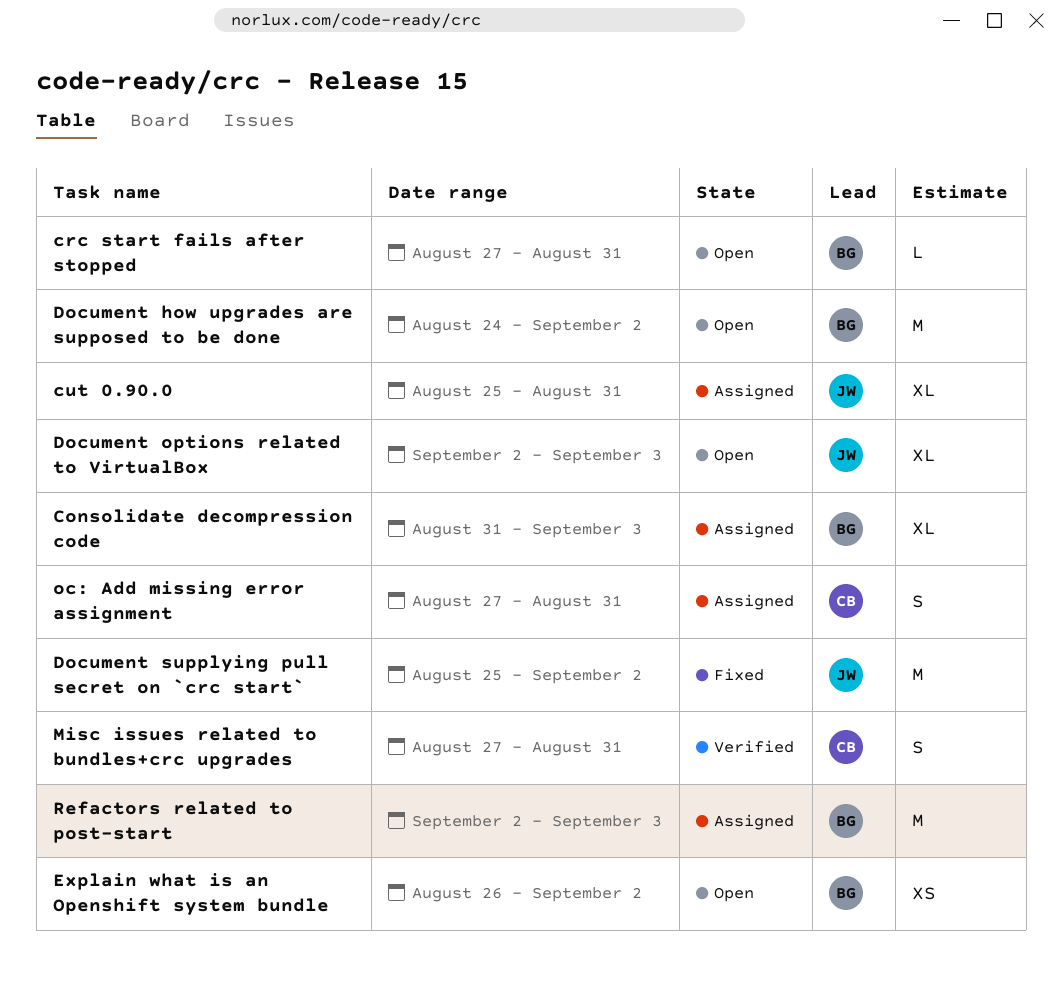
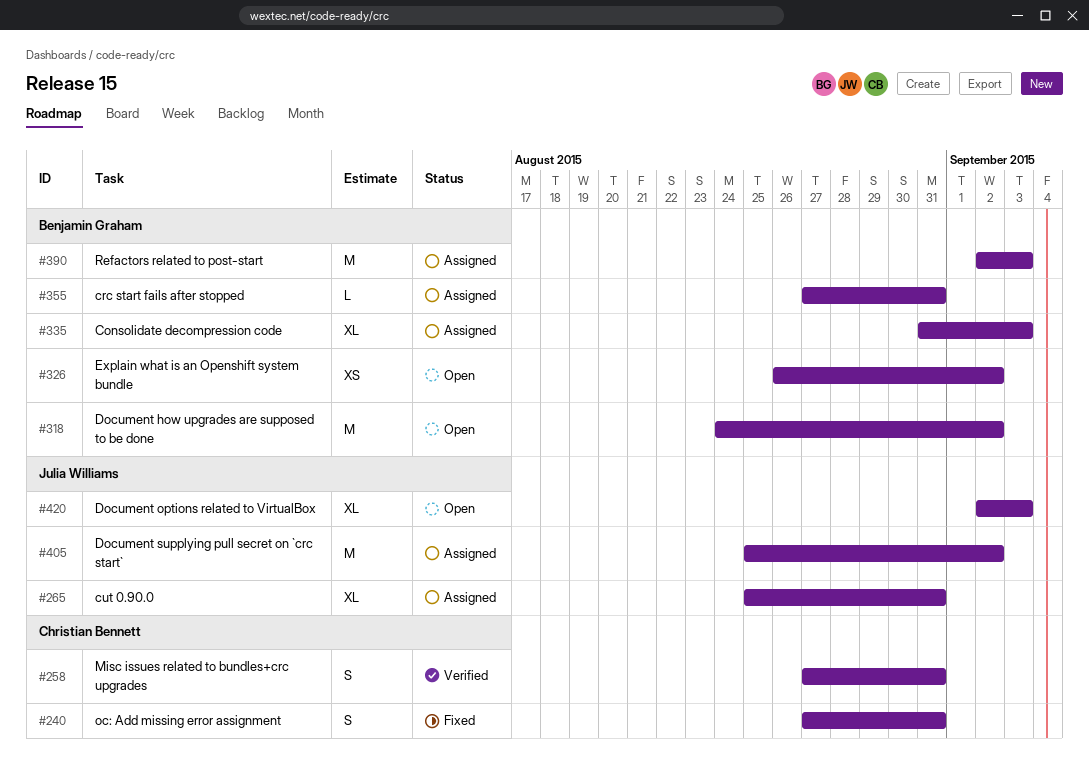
crc start fails after stopped, status: Open -> Assigned
Document supplying pull secret on `crc start`, status: Fixed -> Assigned
oc: Add missing error assignment, status: Assigned -> Fixed

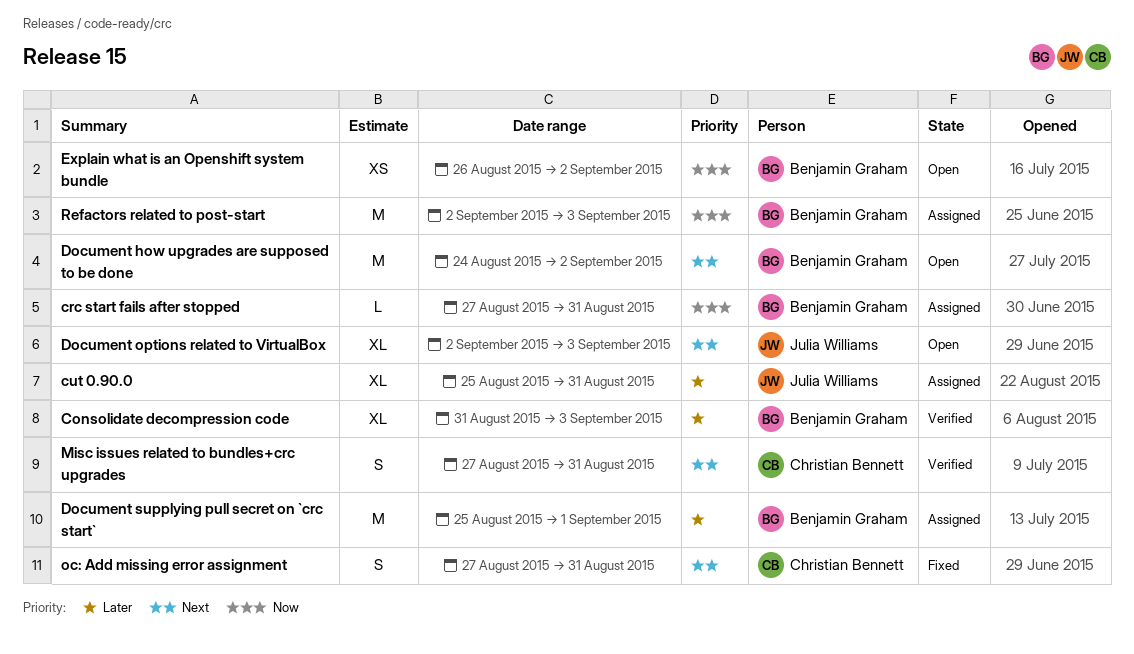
Consolidate decompression code, status: Assigned -> Verified
Document supplying pull secret on `crc start`, owner: Julia Williams -> Benjamin Graham
Document supplying pull secret on `crc start`, due: Sep 2 -> Sep 1

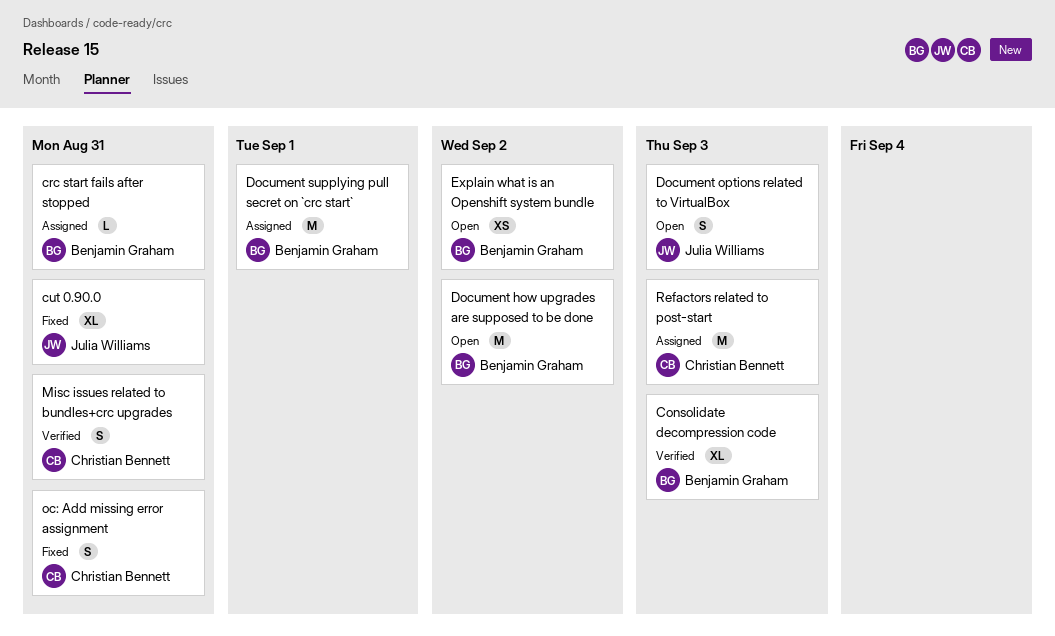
cut 0.90.0, status: Assigned -> Fixed
Document options related to VirtualBox, estimate: XL -> S
Refactors related to post-start, owner: Benjamin Graham -> Christian Bennett

